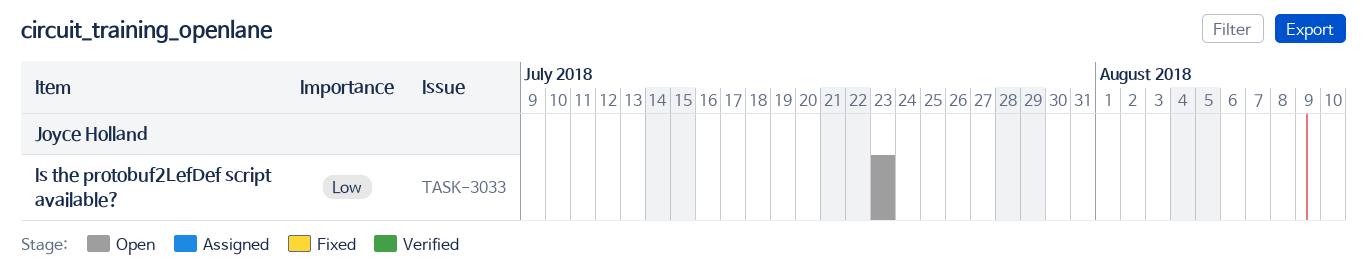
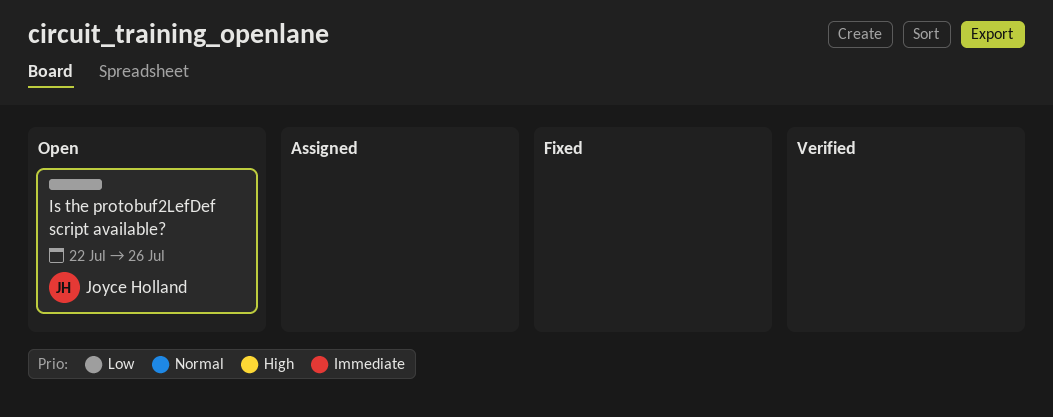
Is the protobuf2LefDef script available?, start: Jul 23 -> Jul 22
Is the protobuf2LefDef script available?, due: Jul 23 -> Jul 26

